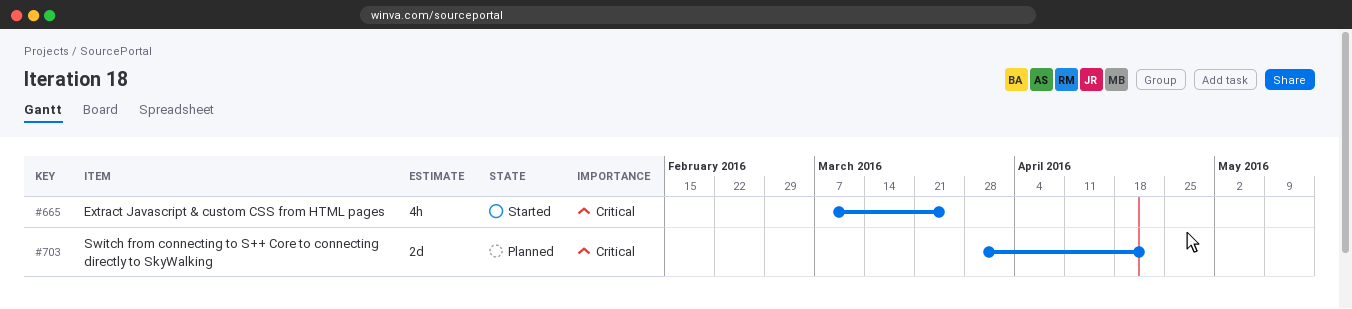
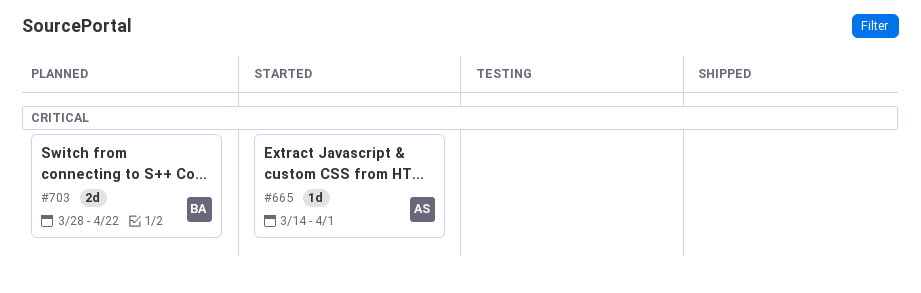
#665, estimate: 4h -> 1d
#665, start: Mar 7 -> Mar 14
#665, due: Mar 25 -> Apr 1

